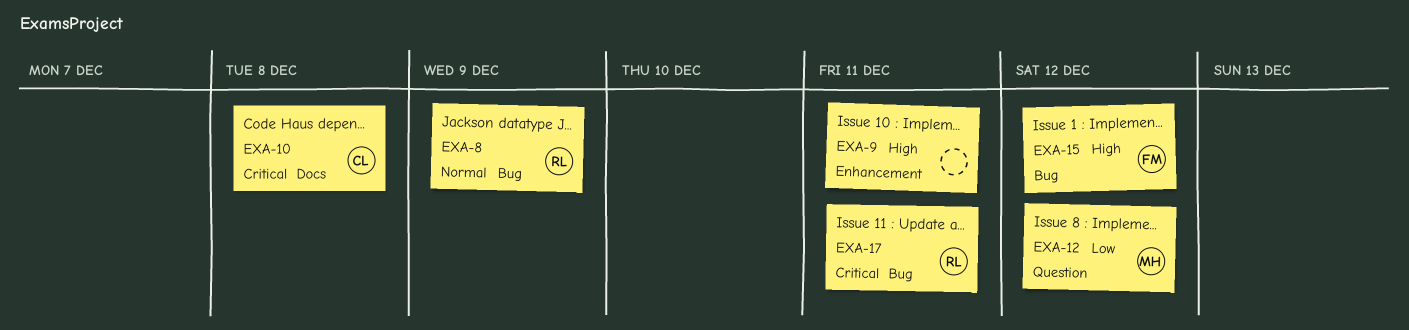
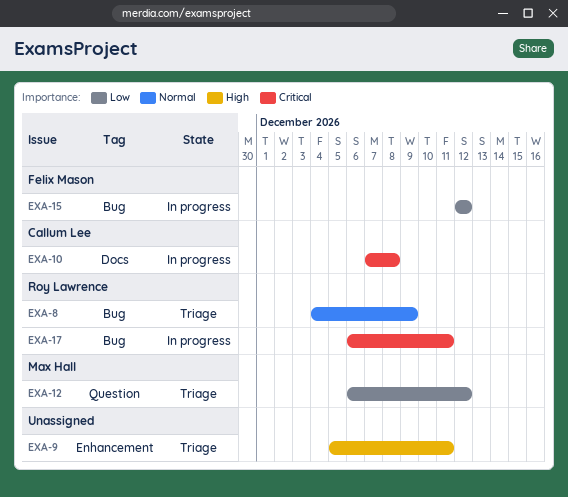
EXA-15, priority: High -> Low

